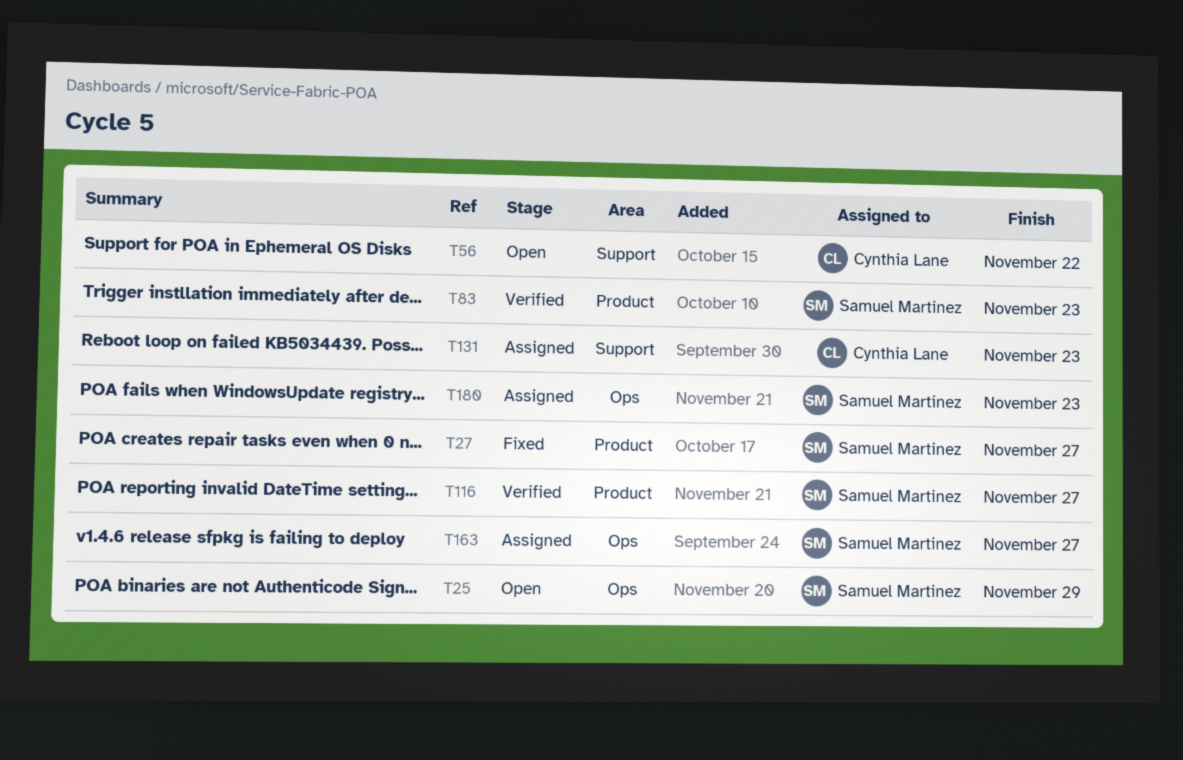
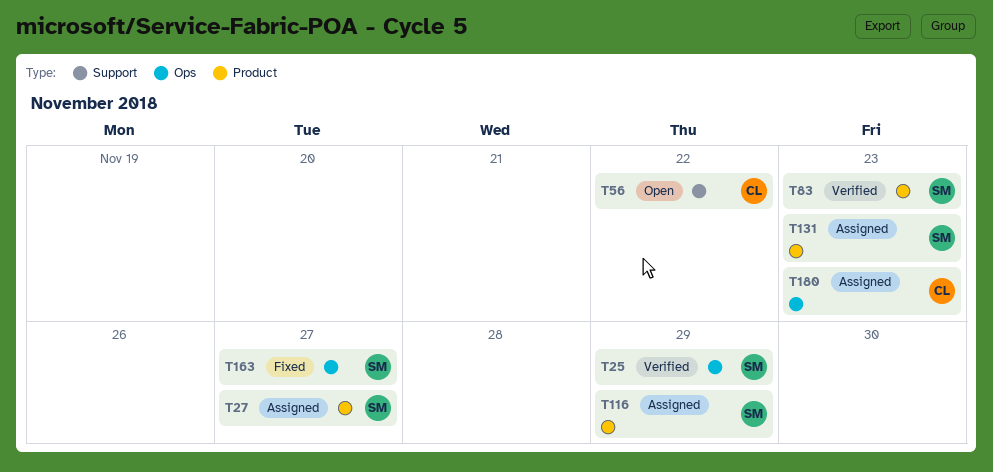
T25, status: Open -> Verified
T27, status: Fixed -> Assigned
T116, status: Verified -> Assigned
T116, due: Nov 27 -> Nov 29
T131, owner: Cynthia Lane -> Samuel Martinez
T131, label: Support -> Product
T163, status: Assigned -> Fixed
T180, owner: Samuel Martinez -> Cynthia Lane

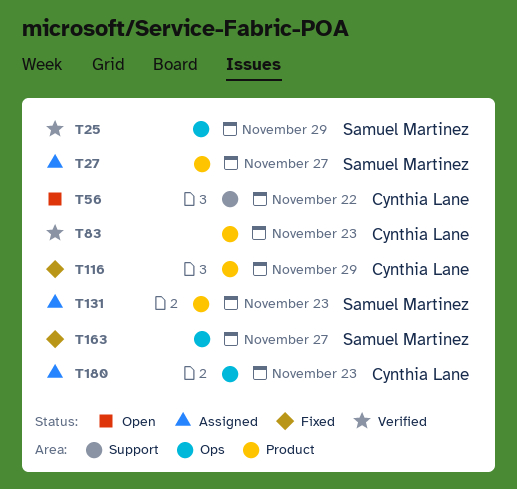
T83, owner: Samuel Martinez -> Cynthia Lane
T116, status: Assigned -> Fixed
T116, owner: Samuel Martinez -> Cynthia Lane

